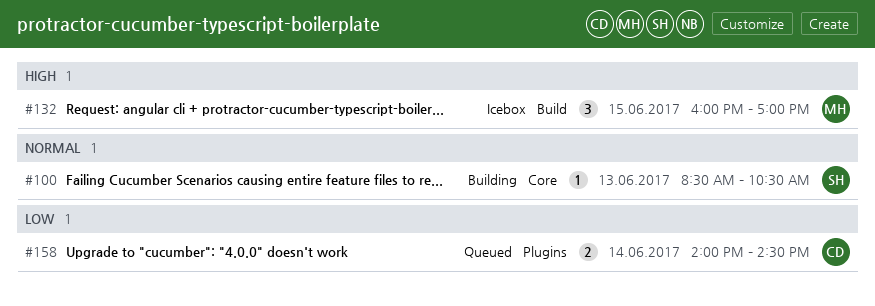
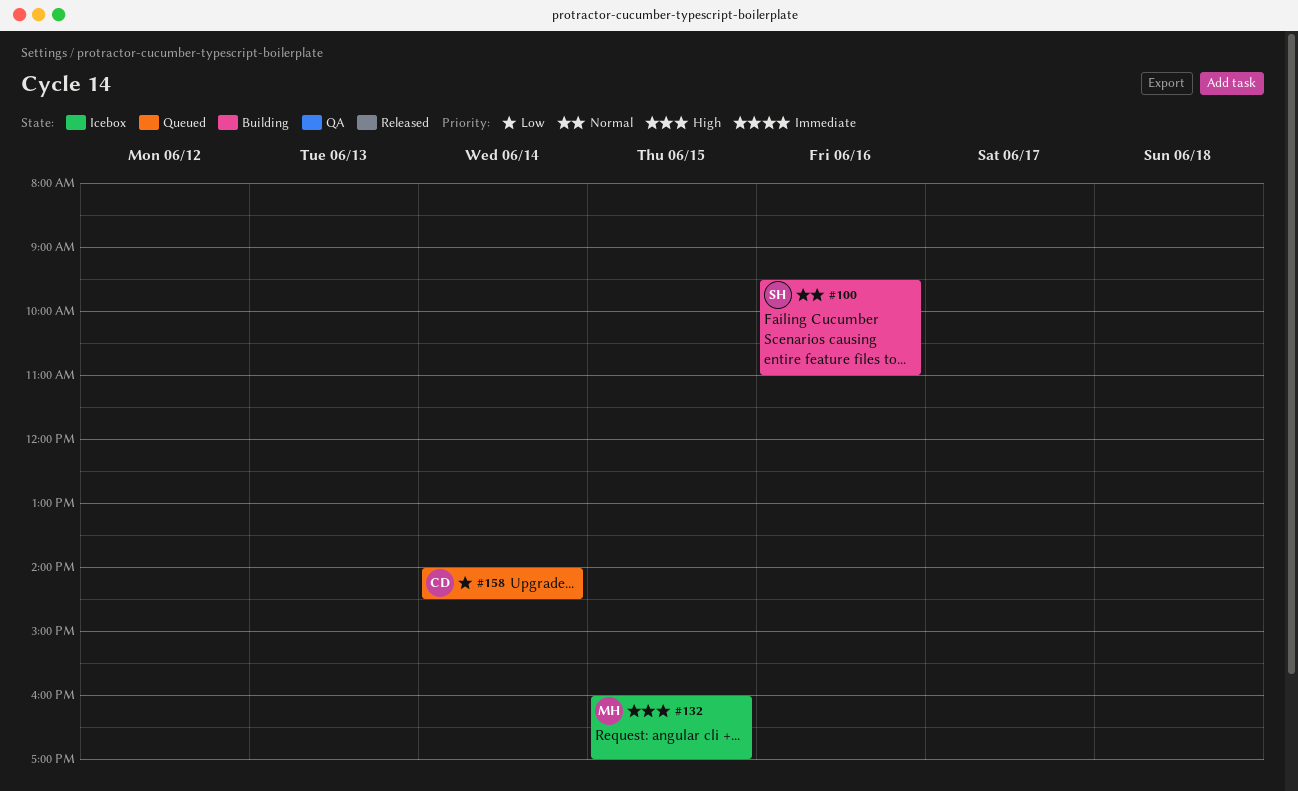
#100, day: Jun 13 -> Jun 16
#100, begins: 08:30 -> 09:30
#100, ends: 10:30 -> 11:00

